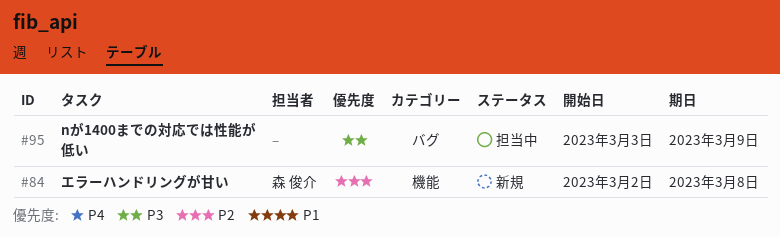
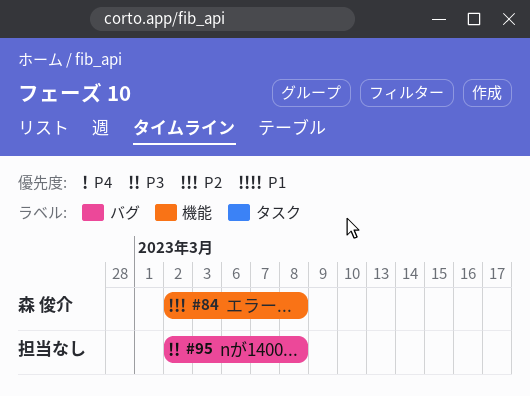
#95, start: Mar 3 -> Mar 2
#95, due: Mar 9 -> Mar 8

